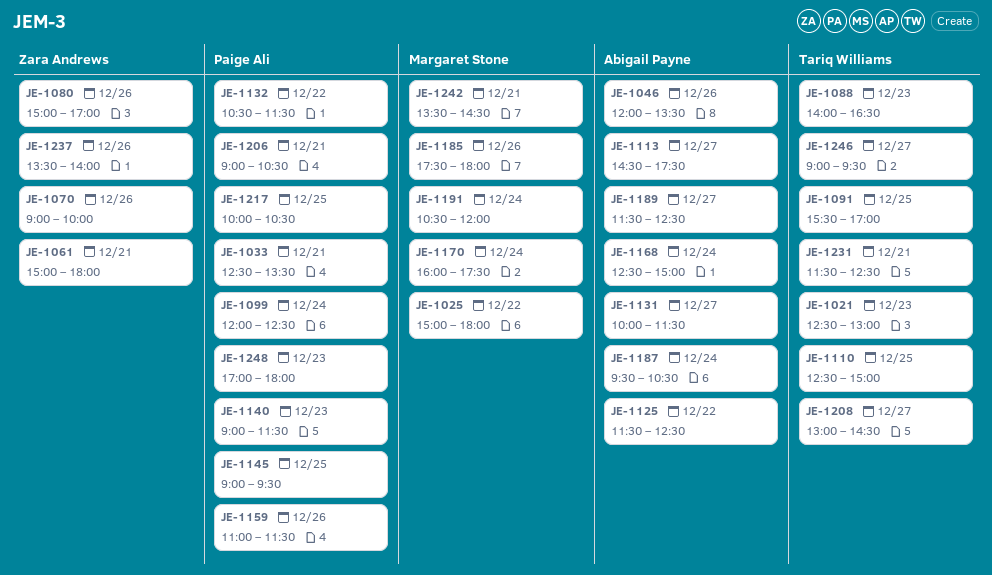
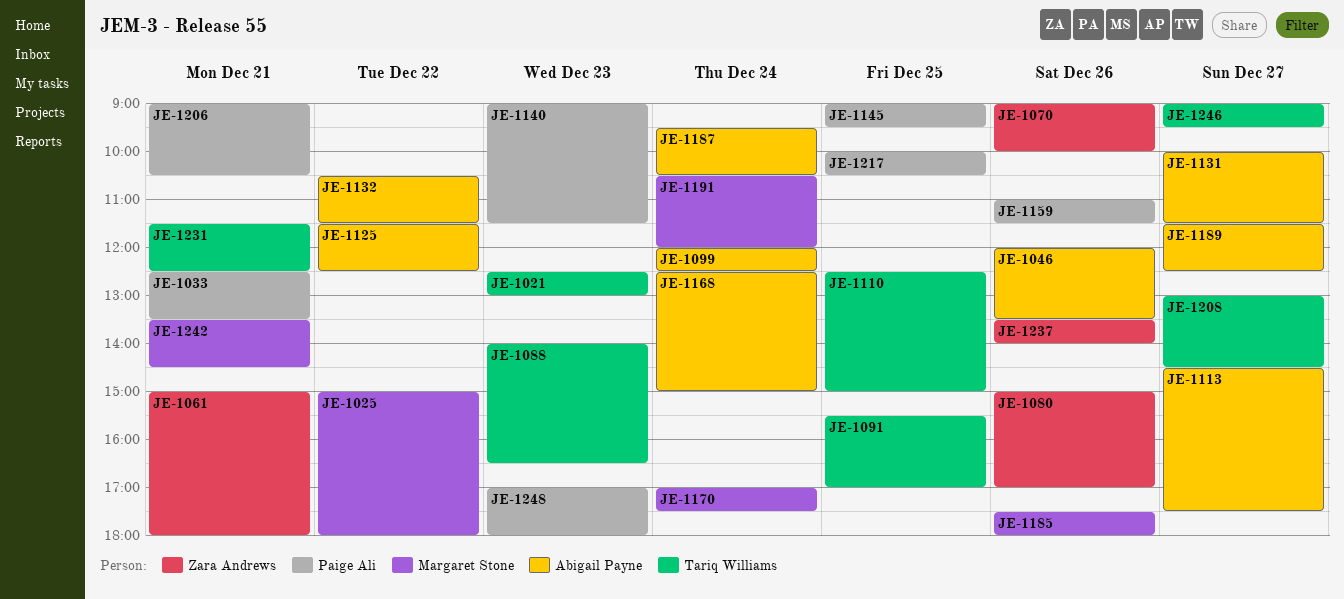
JE-1099, owner: Paige Ali -> Abigail Payne
JE-1132, owner: Paige Ali -> Abigail Payne
JE-1170, begins: 16:00 -> 17:00

